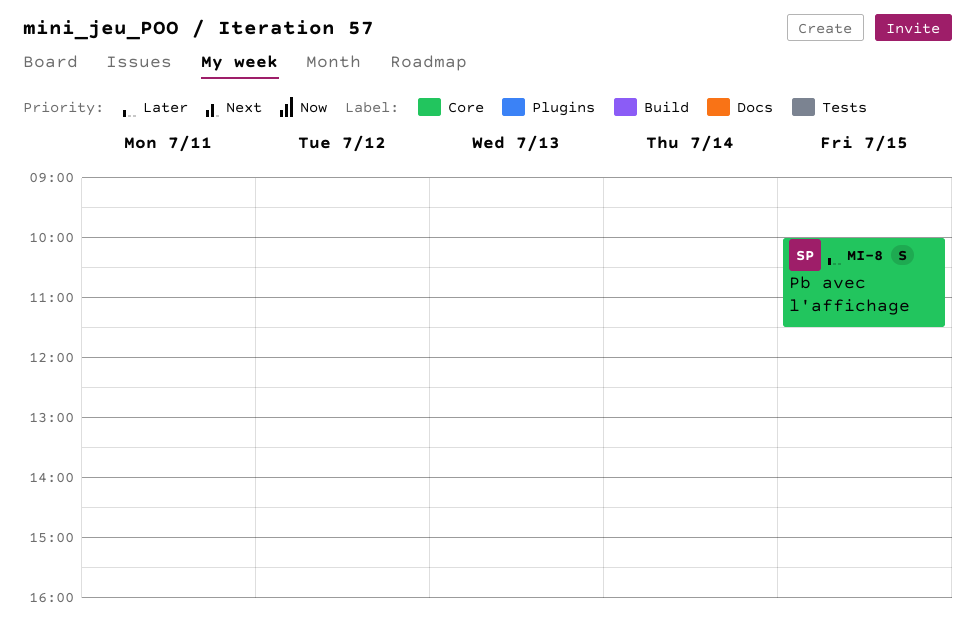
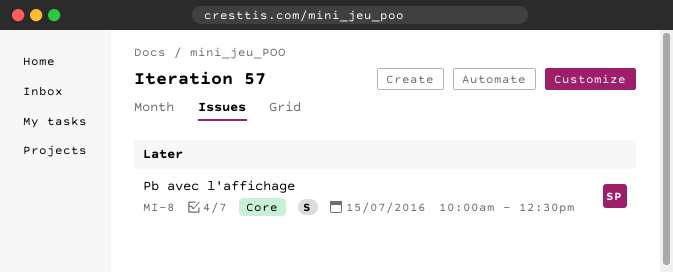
MI-8, ends: 11:30 -> 12:30

